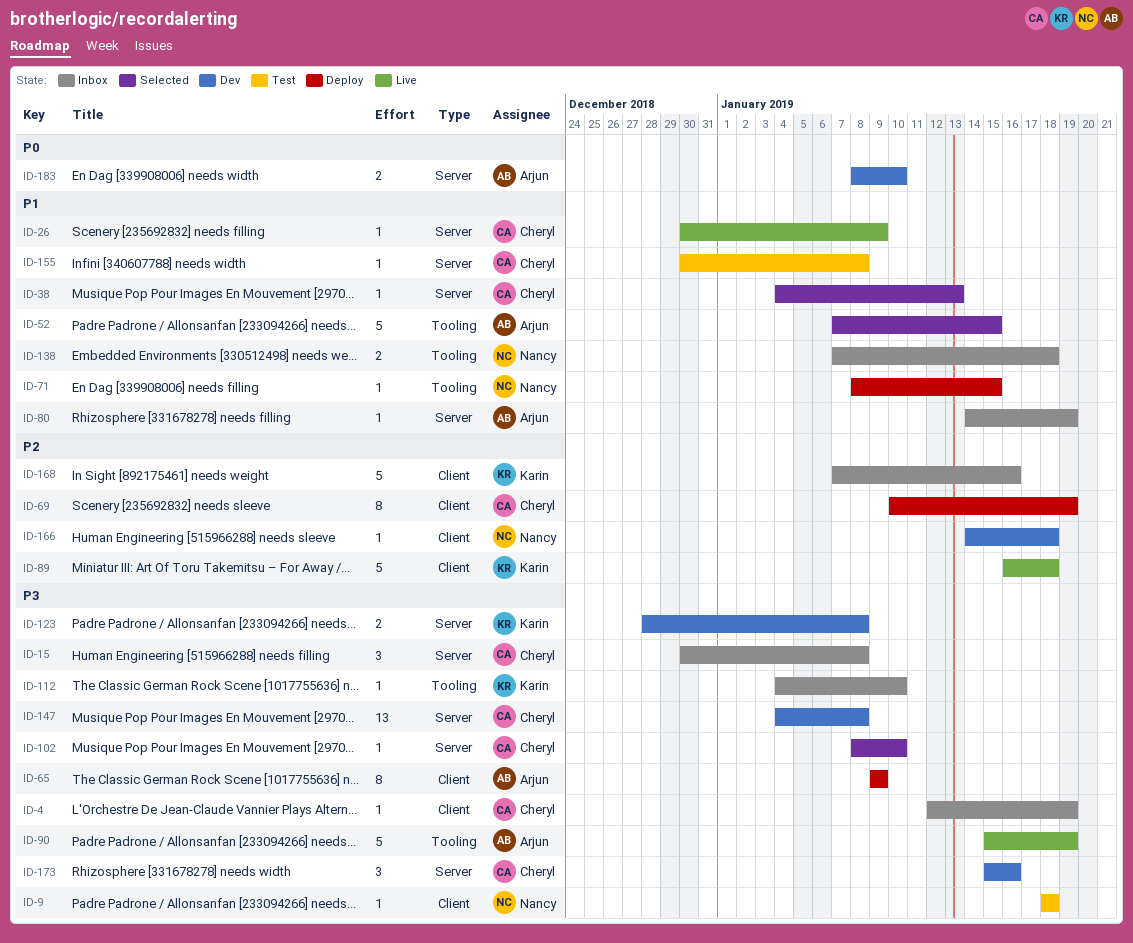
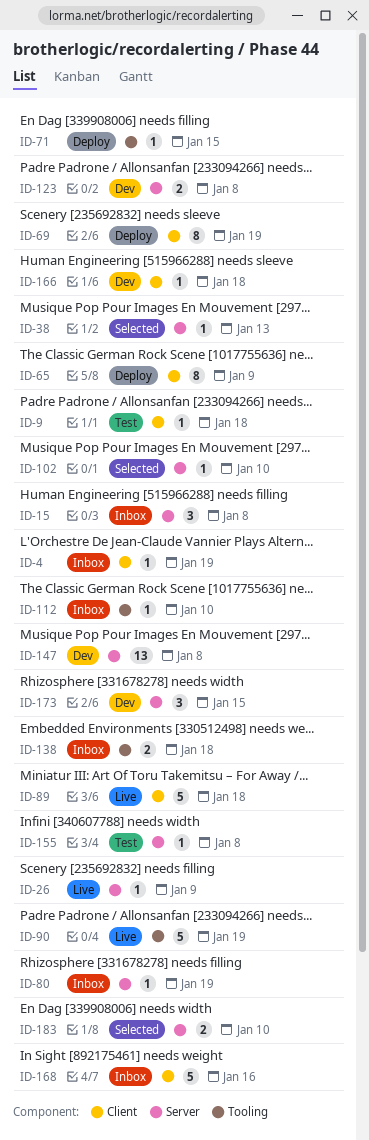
ID-52: present -> none
ID-173, due: Jan 16 -> Jan 15
ID-183, status: Dev -> Selected

